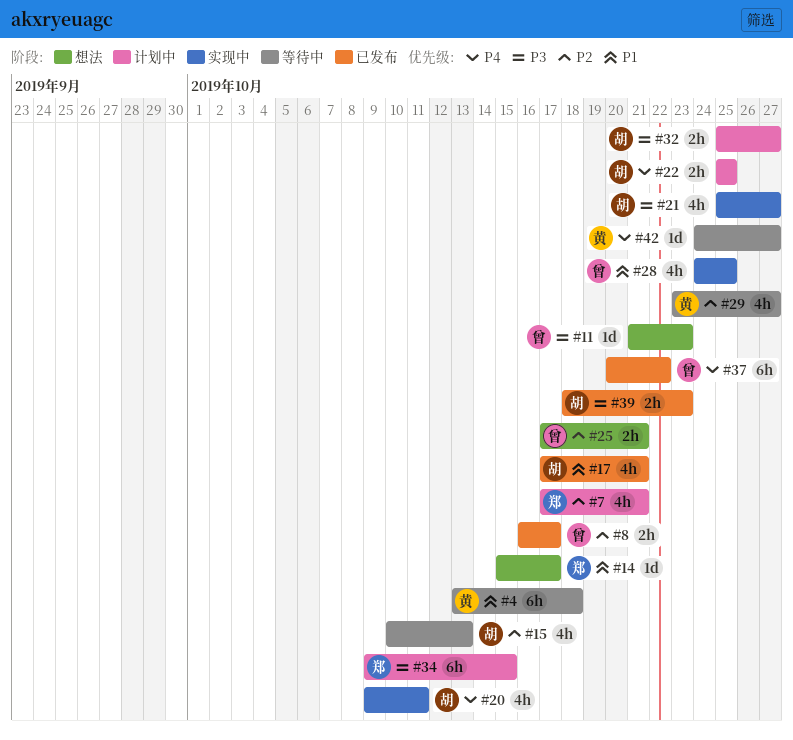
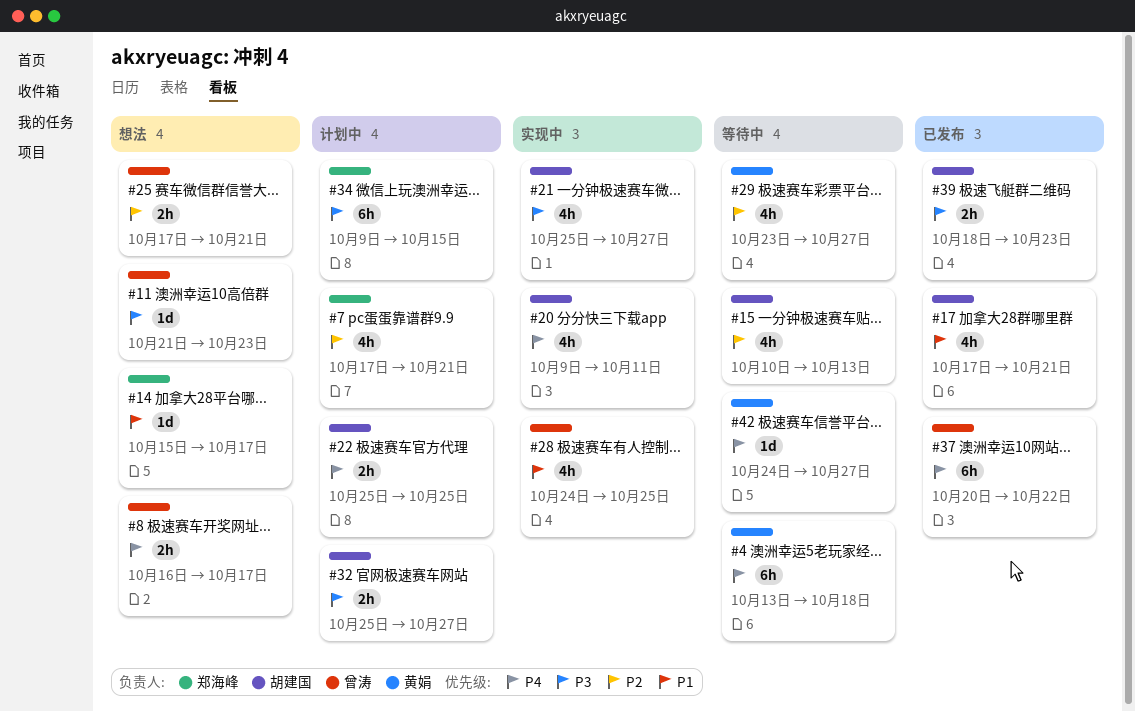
#4, priority: P1 -> P4
#8, status: 已发布 -> 想法
#8, priority: P2 -> P4

